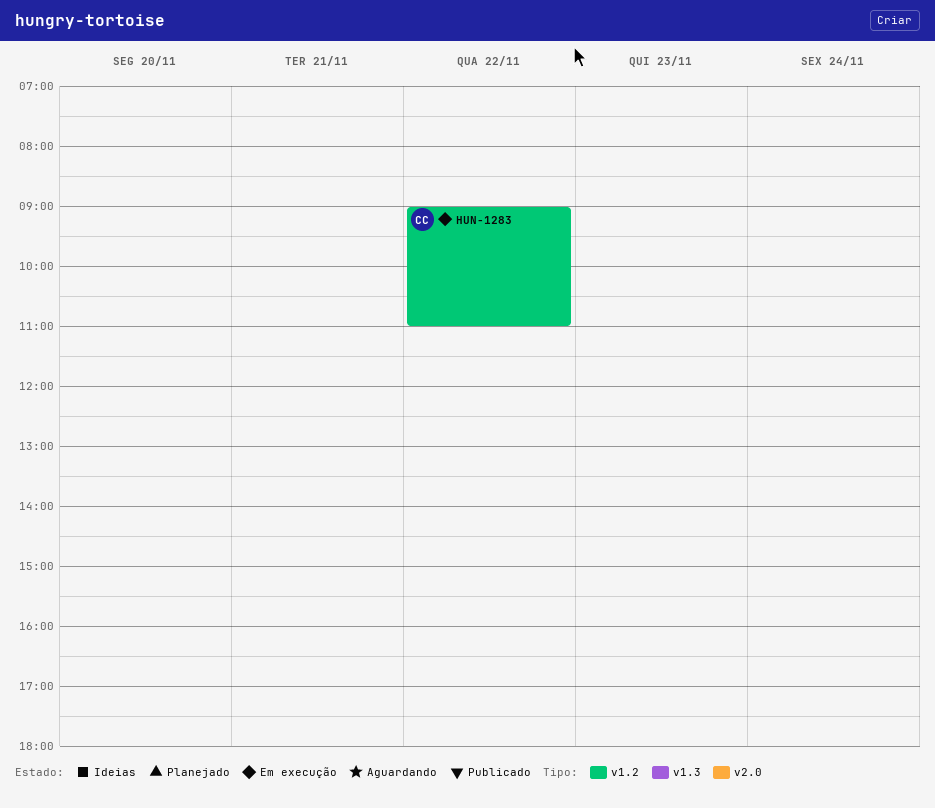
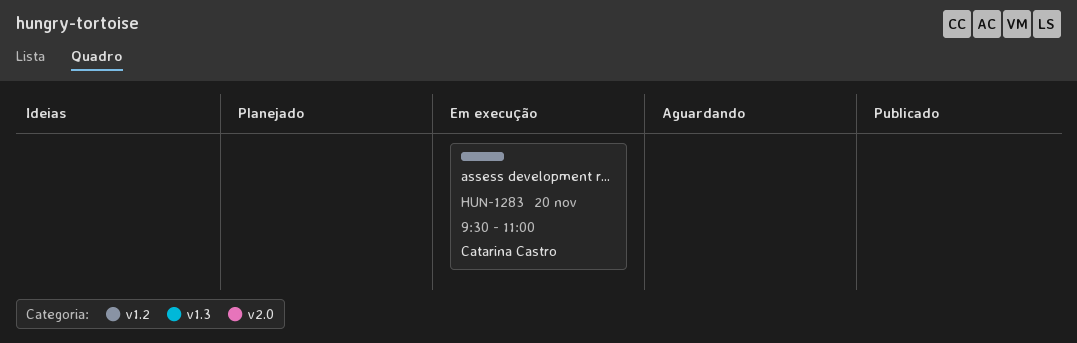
HUN-1283, day: Nov 22 -> Nov 20
HUN-1283, begins: 09:00 -> 09:30

